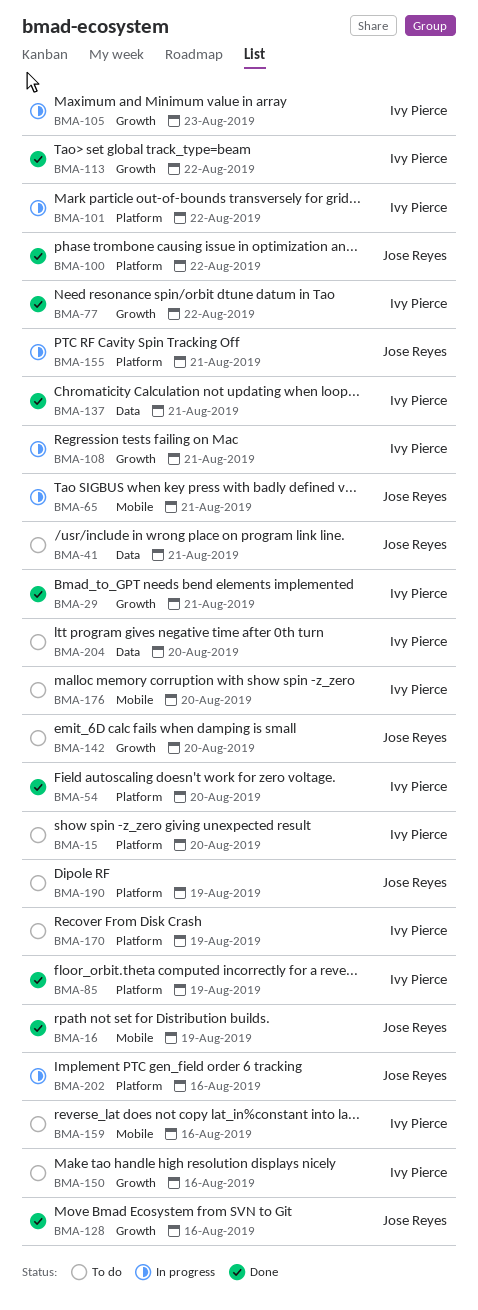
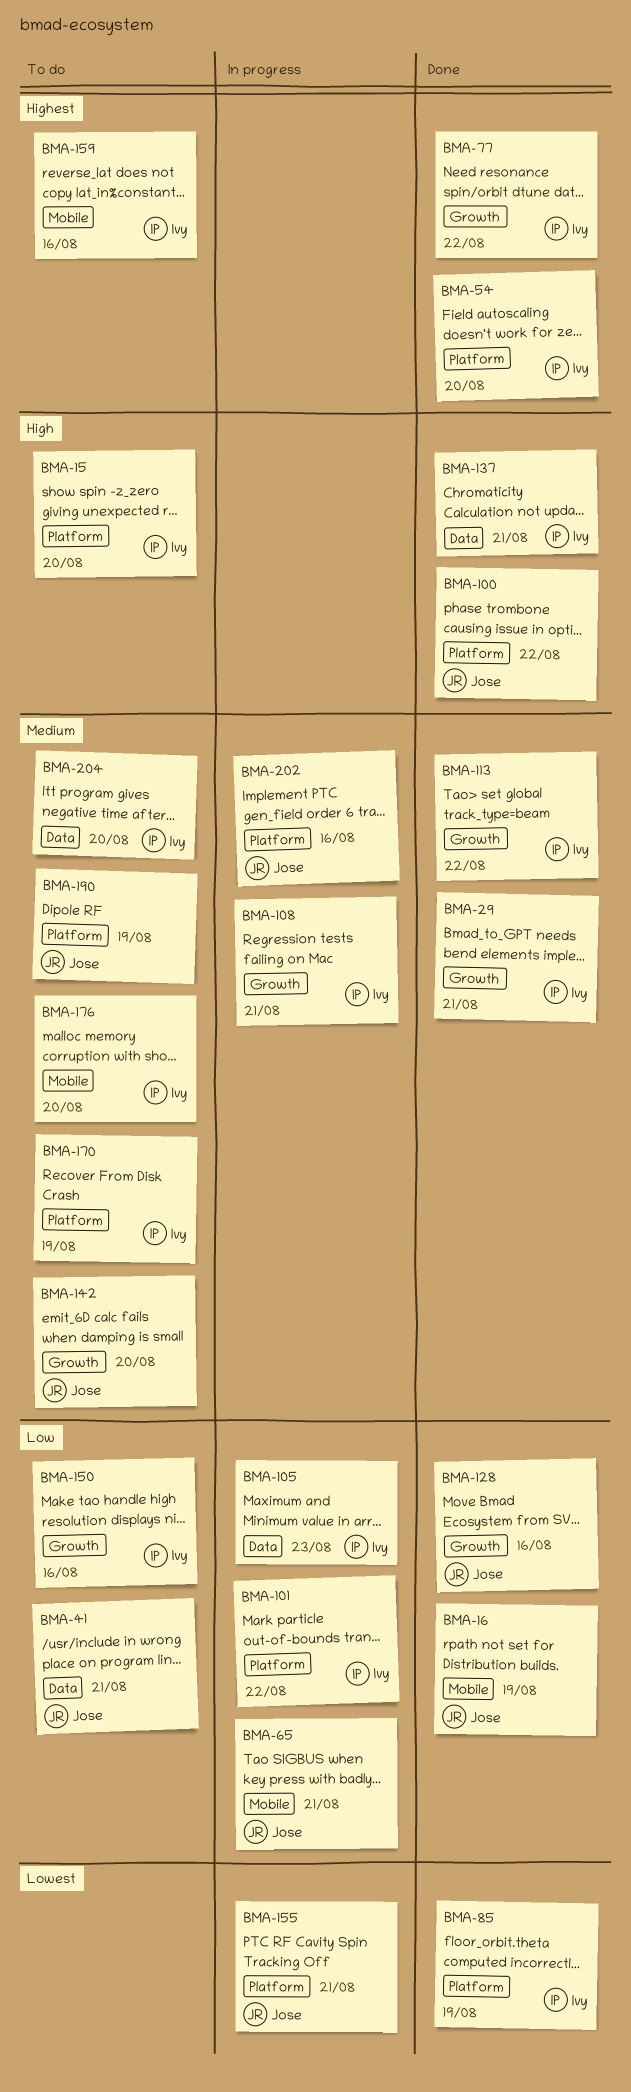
BMA-105, label: Growth -> Data

